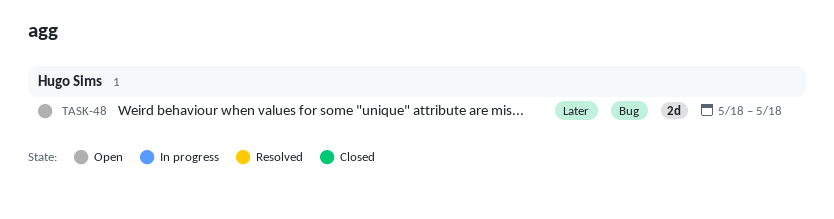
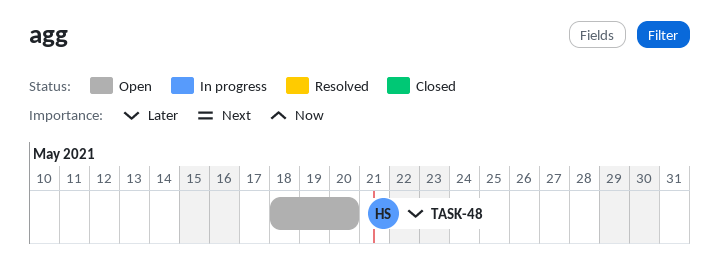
TASK-48, due: May 18 -> May 20

